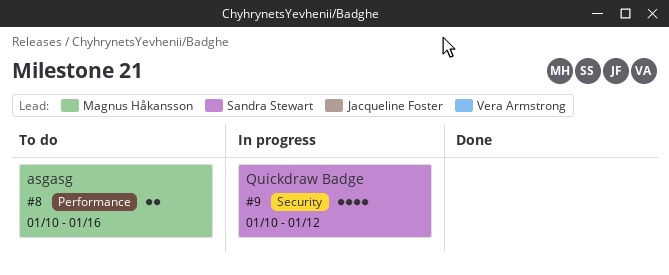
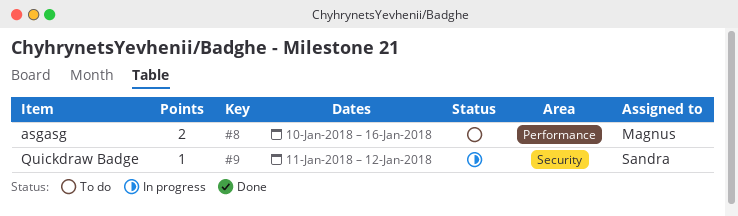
#9, estimate: 4 -> 1
#9, start: Jan 10 -> Jan 11

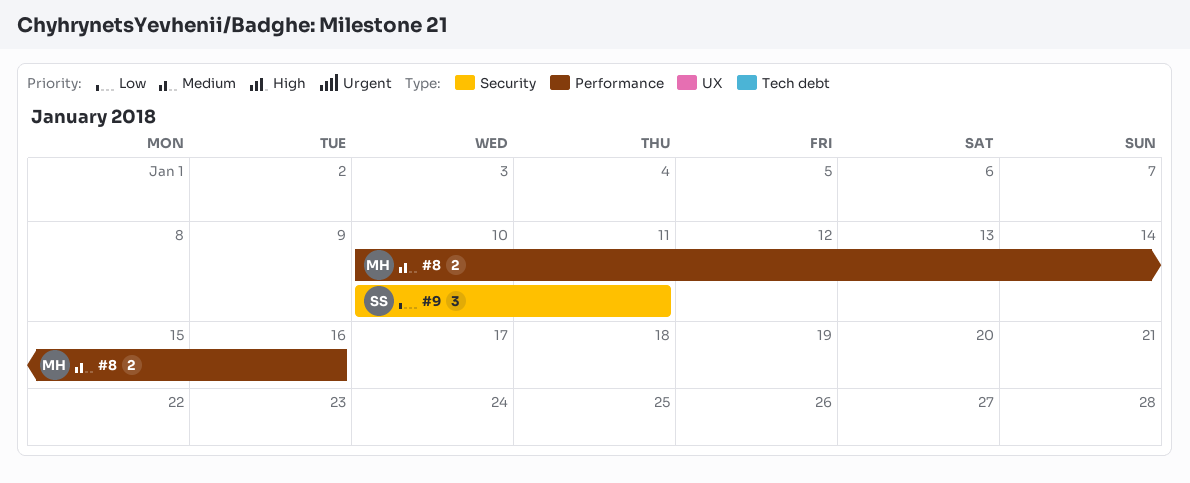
#9, estimate: 1 -> 3
#9, start: Jan 11 -> Jan 10
#9, due: Jan 12 -> Jan 11

